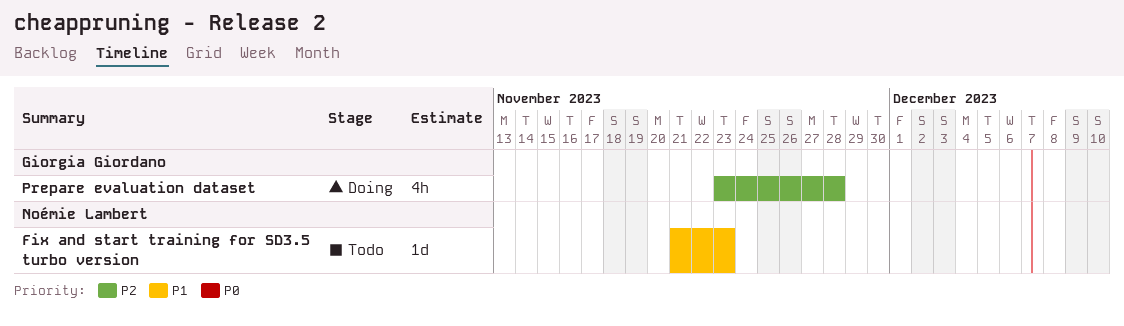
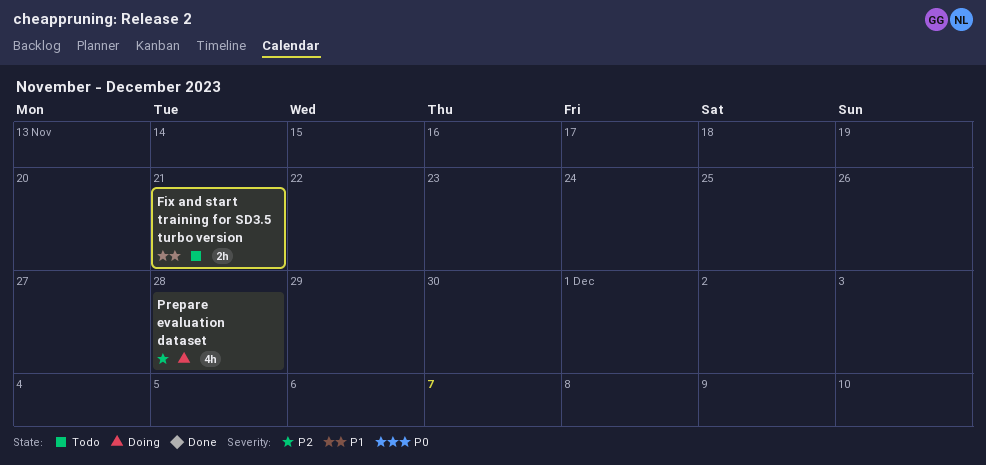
Fix and start training for SD3.5 turbo version, estimate: 1d -> 2h
Fix and start training for SD3.5 turbo version, due: Nov 23 -> Nov 21

